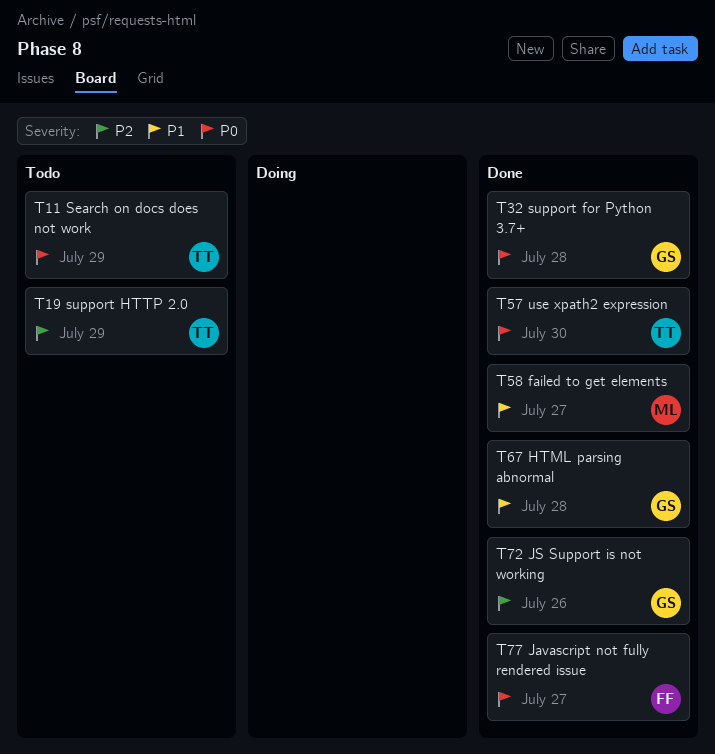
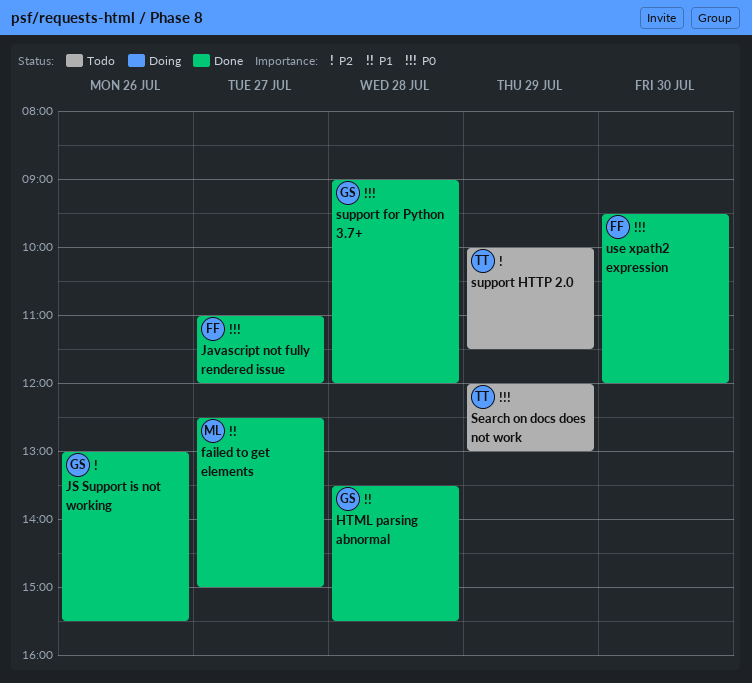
use xpath2 expression, owner: TT -> FF

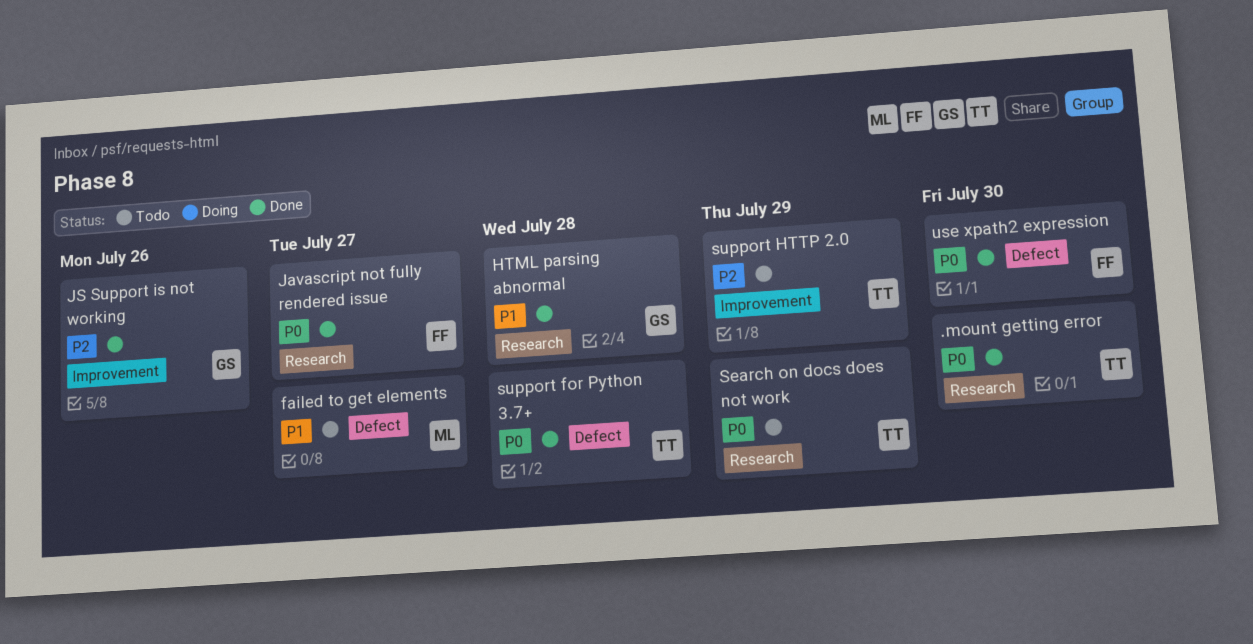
.mount getting error: none -> present
failed to get elements, status: Done -> Todo
support for Python 3.7+, owner: GS -> TT

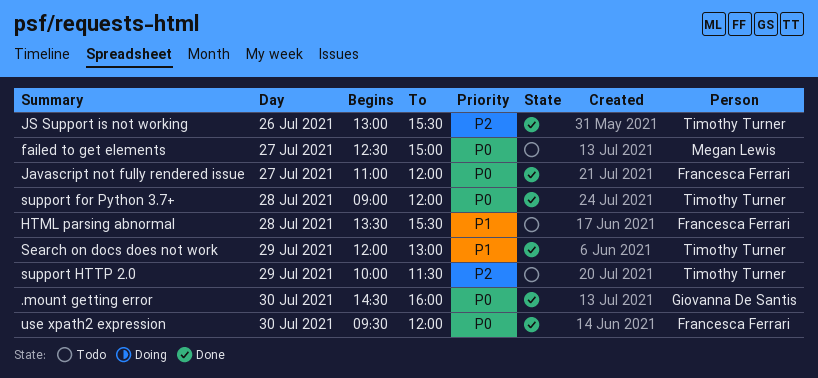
.mount getting error, owner: Timothy Turner -> Giovanna De Santis
failed to get elements, priority: P1 -> P0
HTML parsing abnormal, status: Done -> Todo
HTML parsing abnormal, owner: Giovanna De Santis -> Francesca Ferrari
JS Support is not working, owner: Giovanna De Santis -> Timothy Turner
Search on docs does not work, status: Todo -> Done
Search on docs does not work, priority: P0 -> P1

